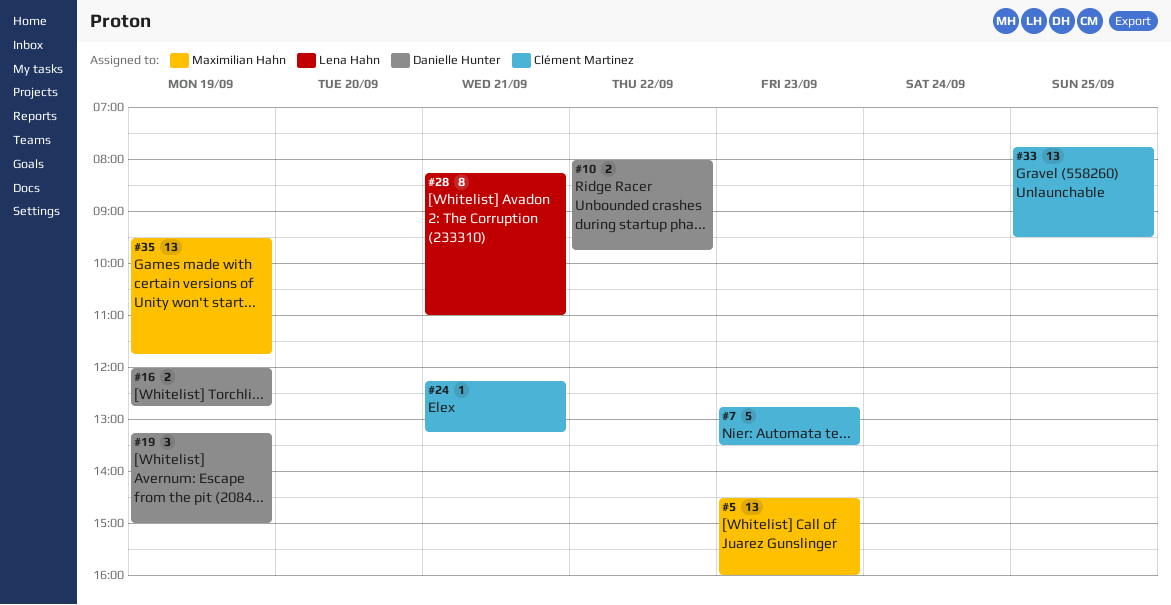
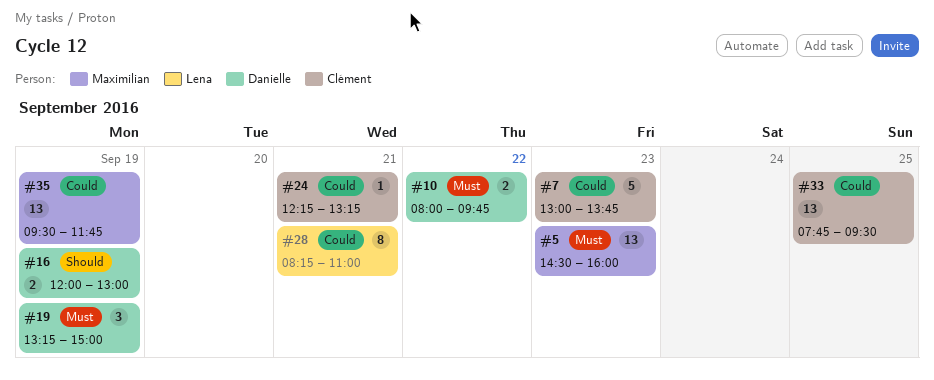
#7, begins: 12:45 -> 13:00
#7, ends: 13:30 -> 13:45
#16, ends: 12:45 -> 13:00

